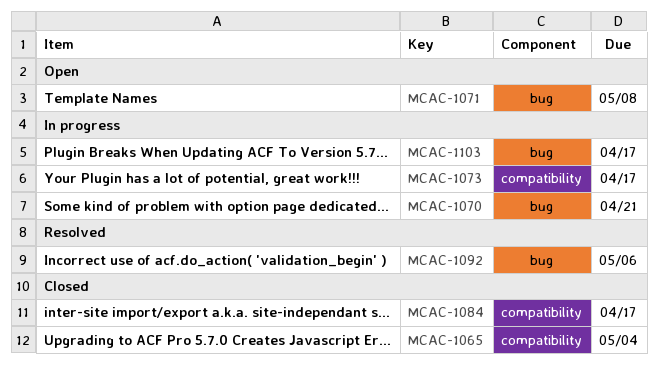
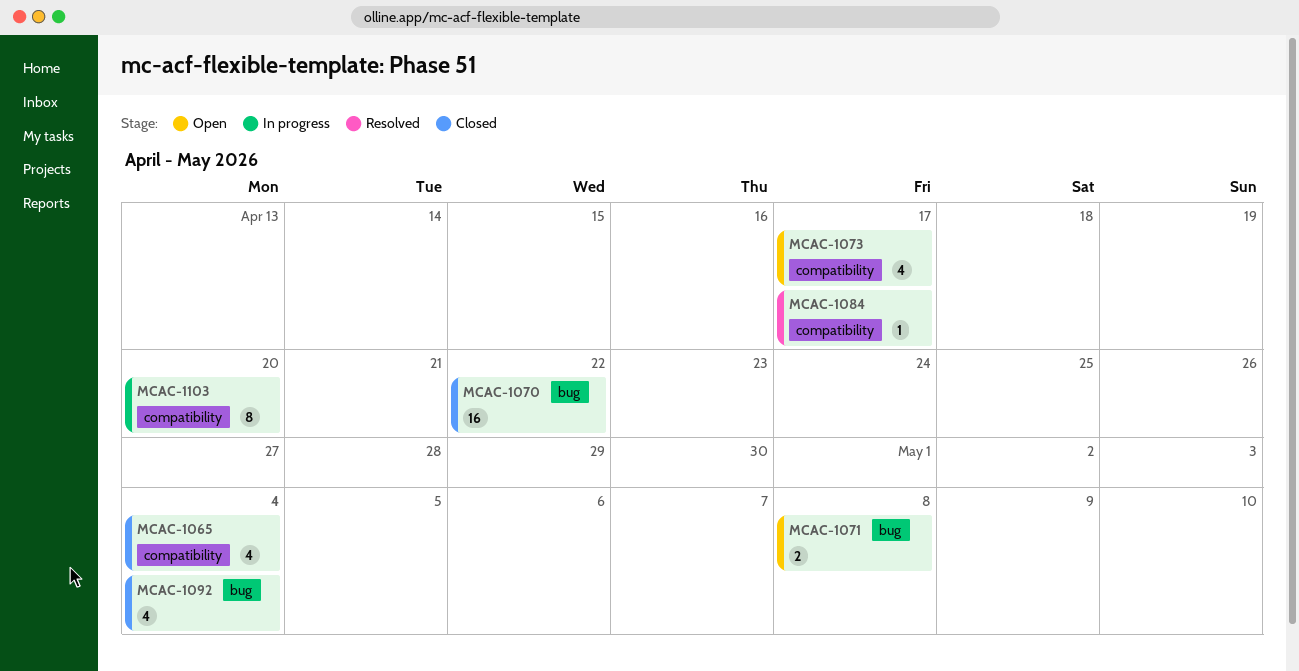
MCAC-1070, status: In progress -> Closed
MCAC-1070, due: Apr 21 -> Apr 22
MCAC-1073, status: In progress -> Open
MCAC-1084, status: Closed -> Resolved
MCAC-1092, status: Resolved -> Closed
MCAC-1092, due: May 6 -> May 4
MCAC-1103, label: bug -> compatibility
MCAC-1103, due: Apr 17 -> Apr 20

